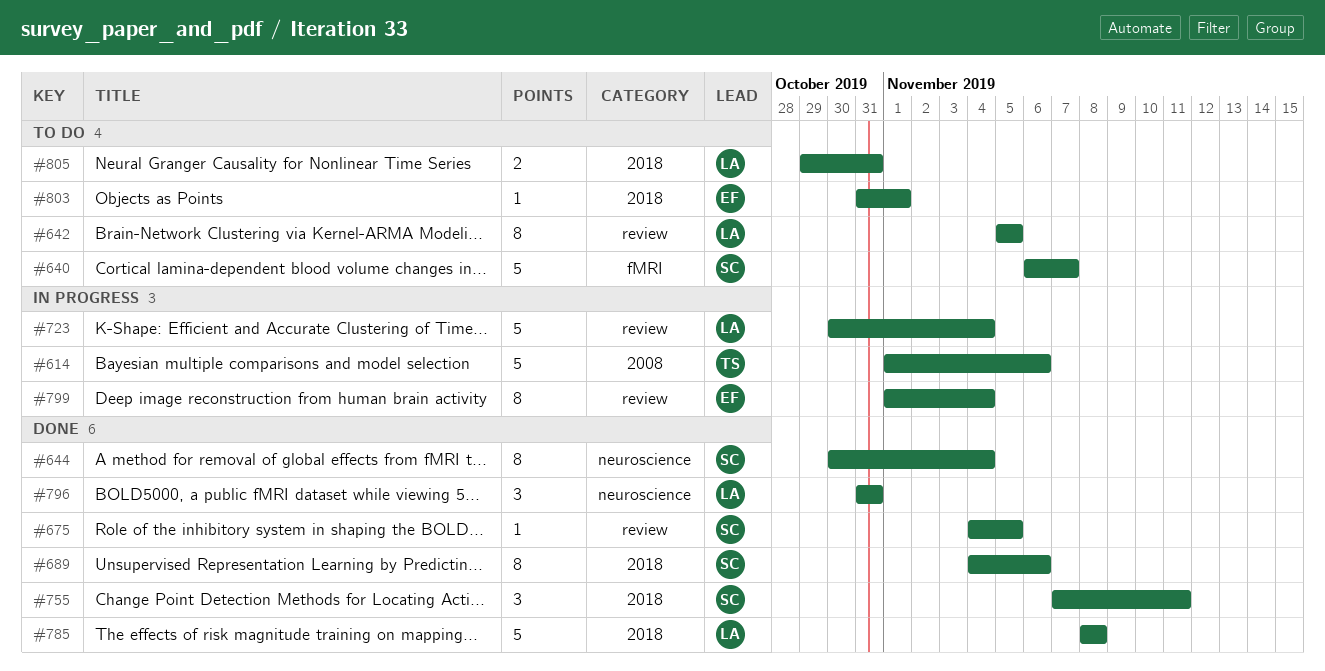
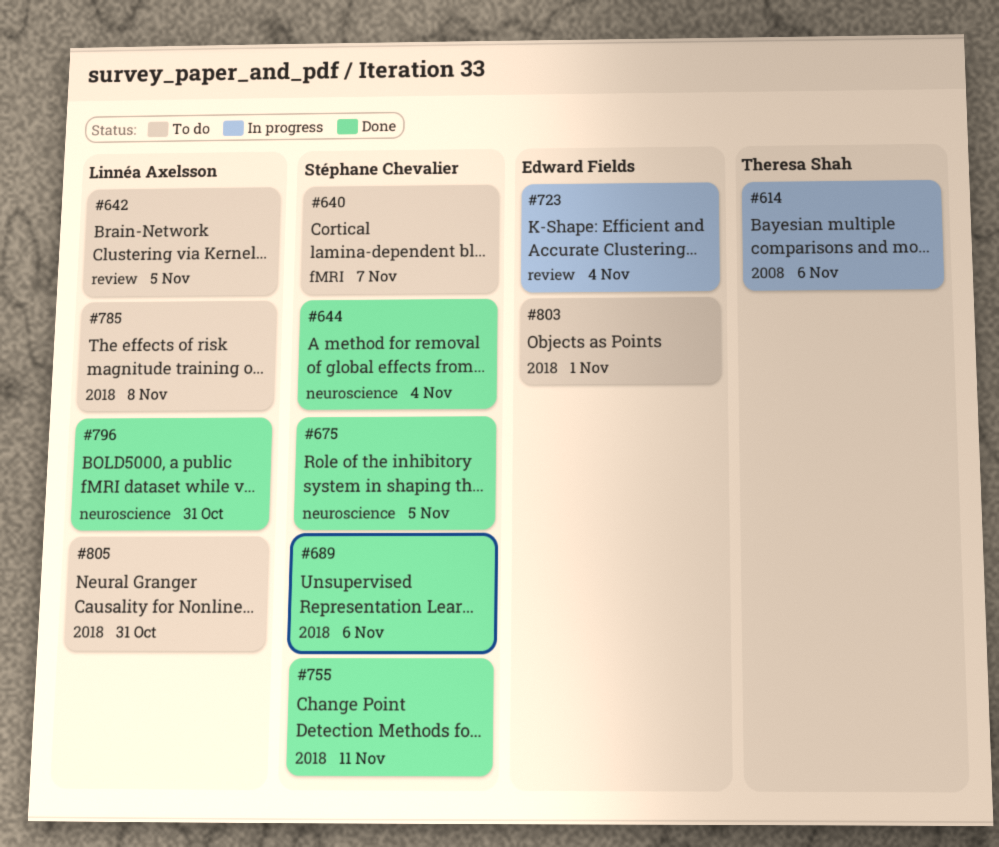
#675, label: review -> neuroscience
#723, owner: Linnéa Axelsson -> Edward Fields
#785, status: Done -> To do
#799: present -> none

